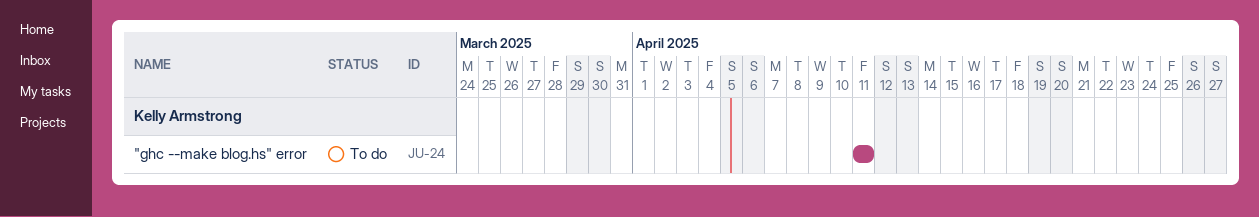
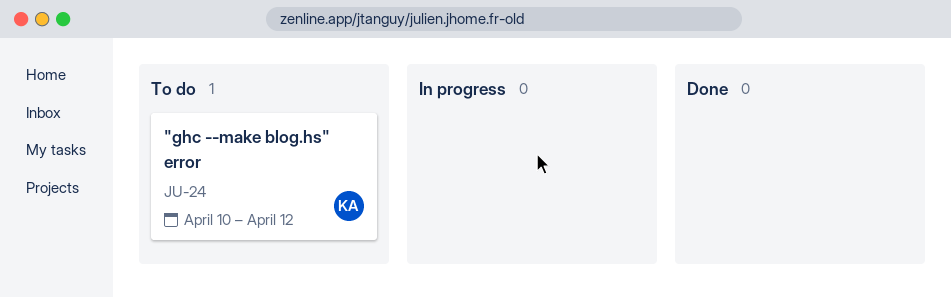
JU-24, start: Apr 11 -> Apr 10
JU-24, due: Apr 11 -> Apr 12

